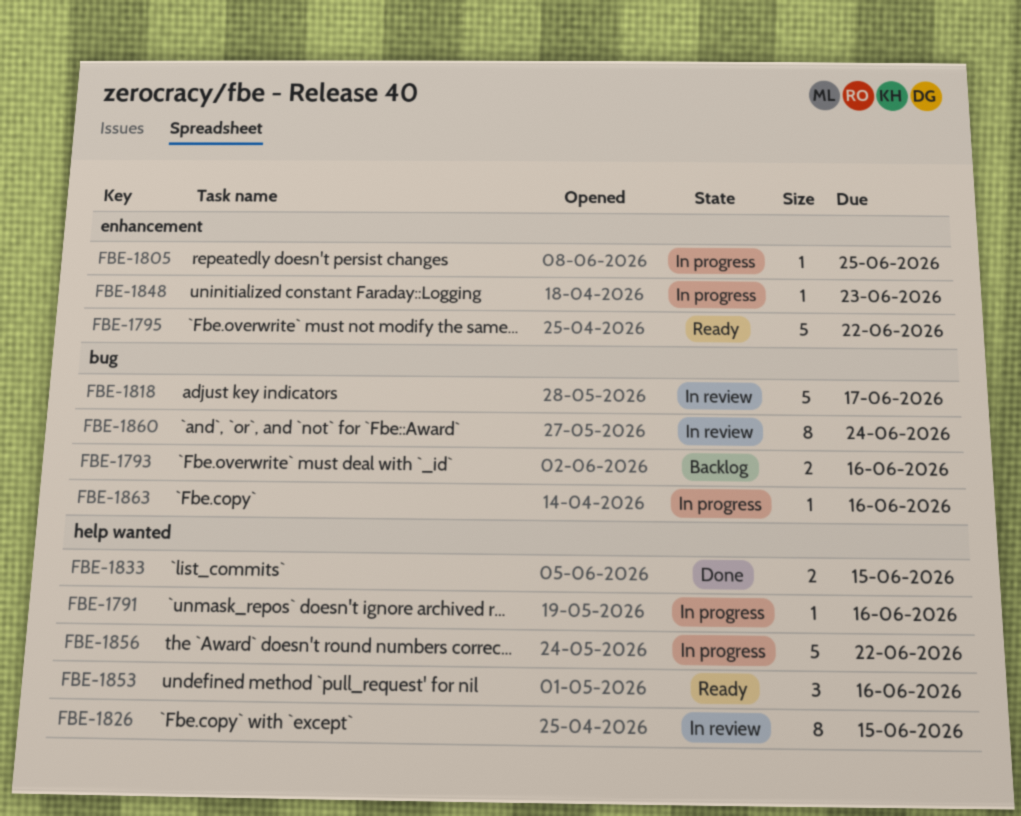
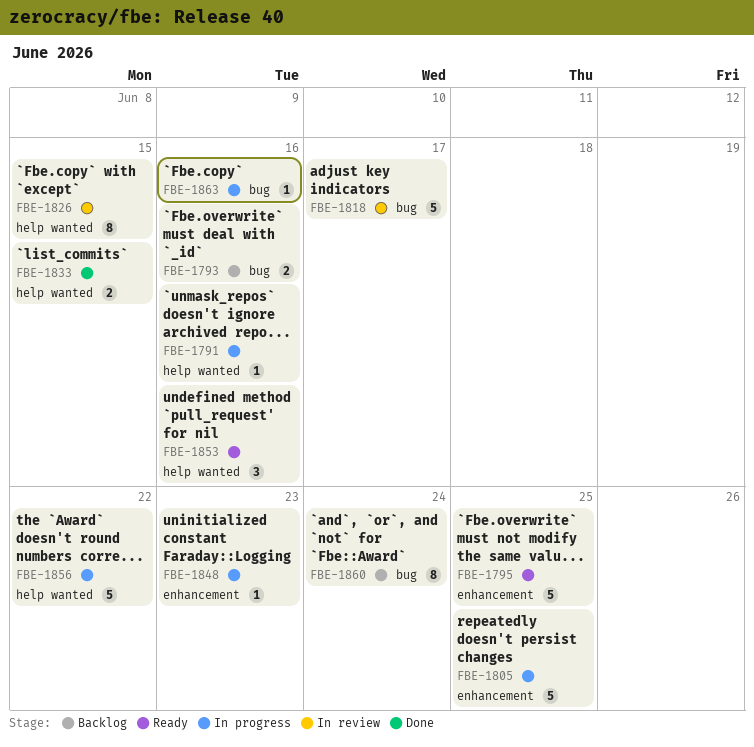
FBE-1795, due: Jun 22 -> Jun 25
FBE-1805, estimate: 1 -> 5
FBE-1860, status: In review -> Backlog

